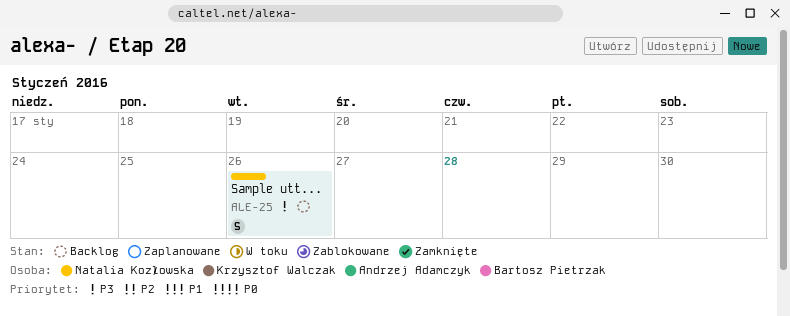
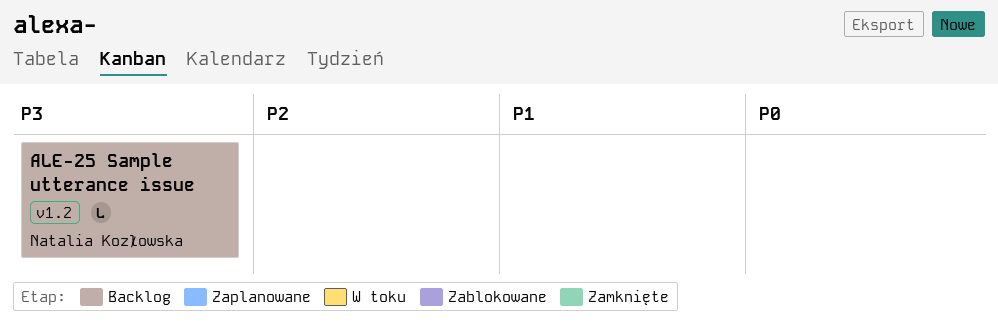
ALE-25, estimate: S -> L

